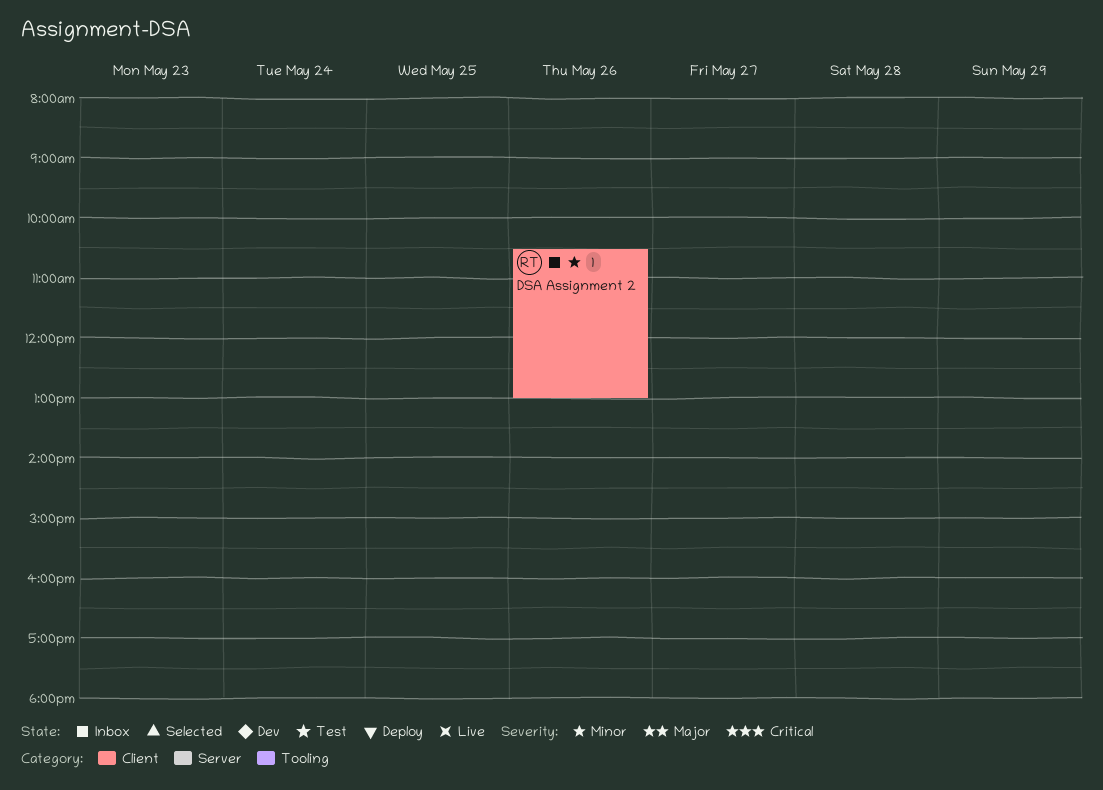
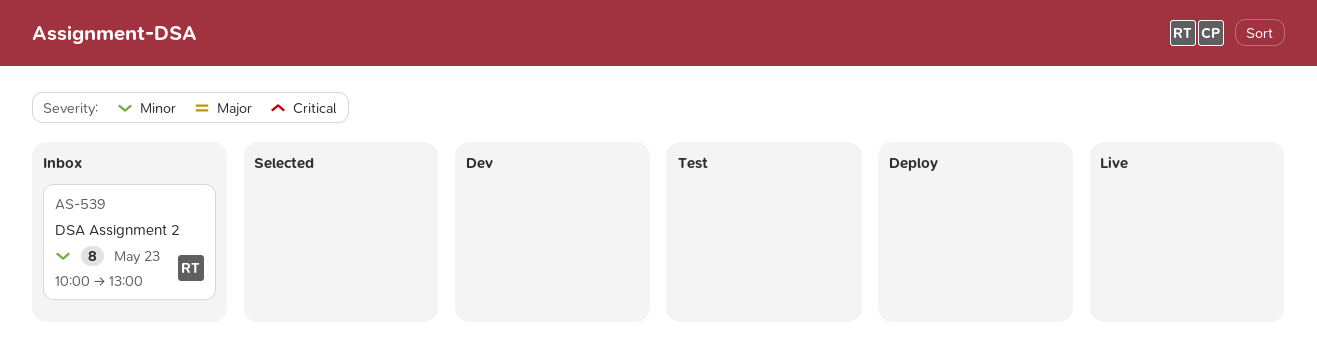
DSA Assignment 2, estimate: 1 -> 8
DSA Assignment 2, day: May 26 -> May 23
DSA Assignment 2, begins: 10:30 -> 10:00

